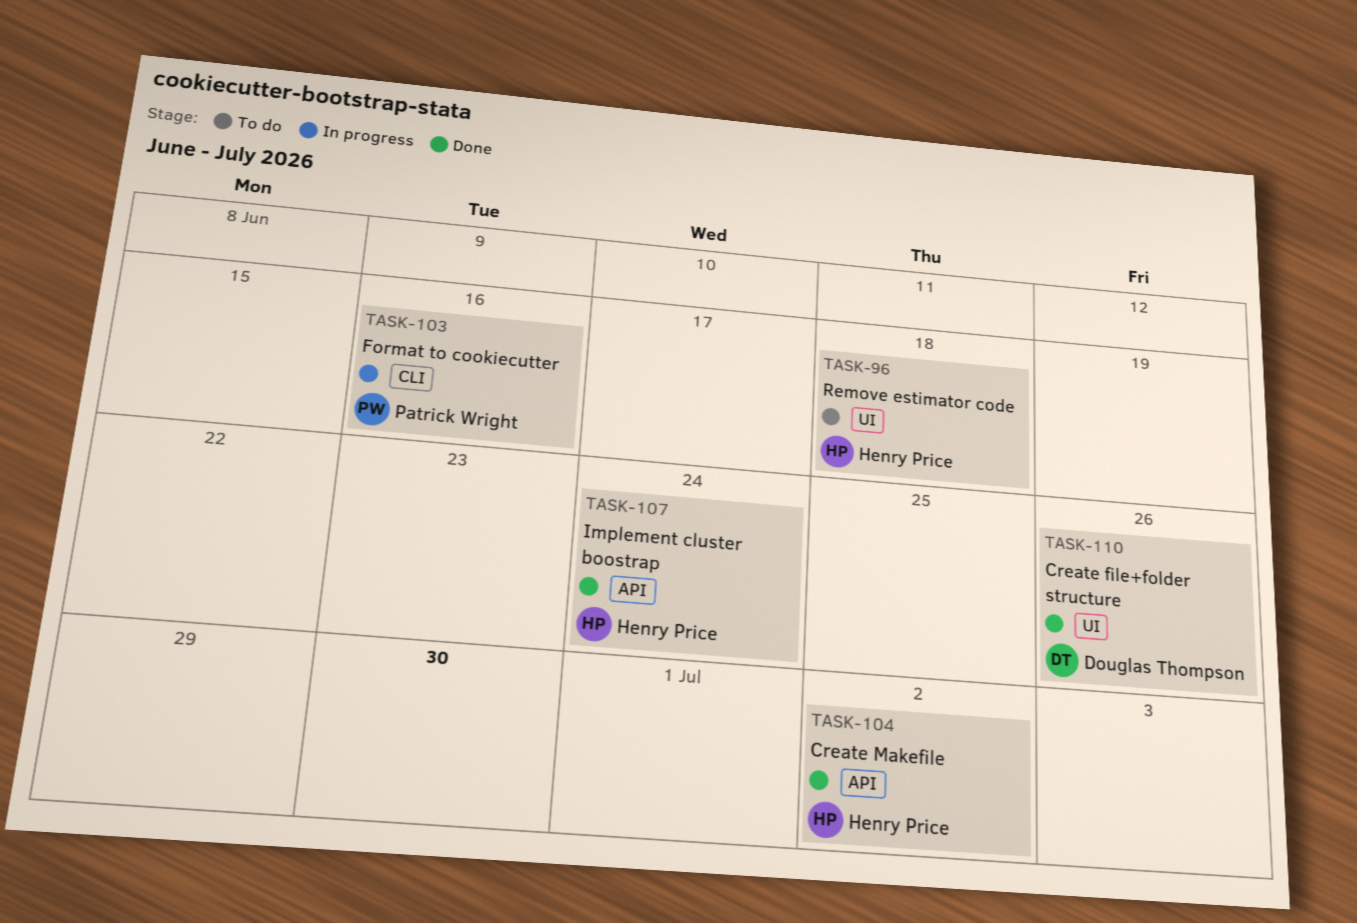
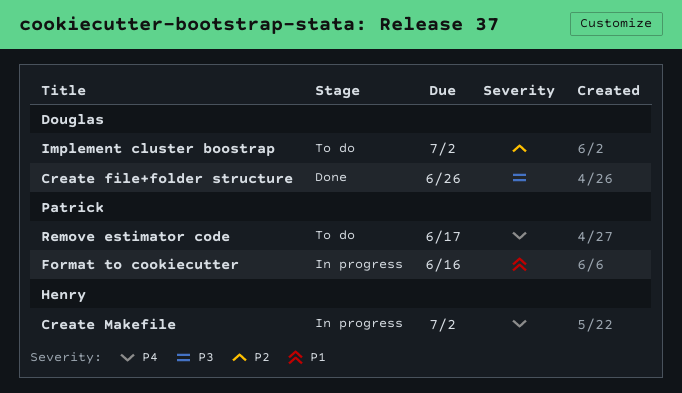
Create Makefile, status: Done -> In progress
Implement cluster boostrap, status: Done -> To do
Implement cluster boostrap, owner: Henry Price -> Douglas Thompson
Implement cluster boostrap, due: Jun 24 -> Jul 2
Remove estimator code, owner: Henry Price -> Patrick Wright
Remove estimator code, due: Jun 18 -> Jun 17

